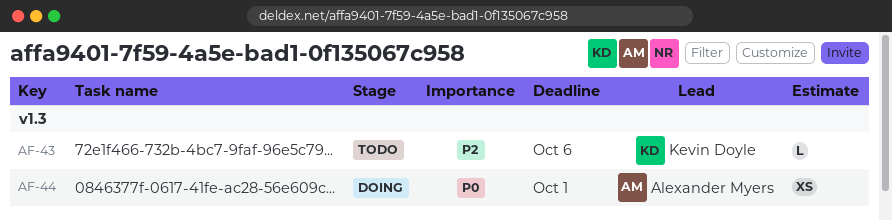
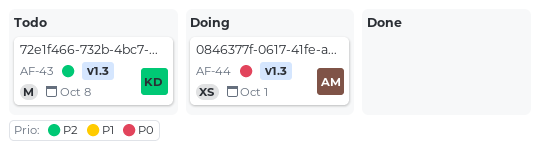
AF-43, estimate: L -> M
AF-43, due: Oct 6 -> Oct 8

